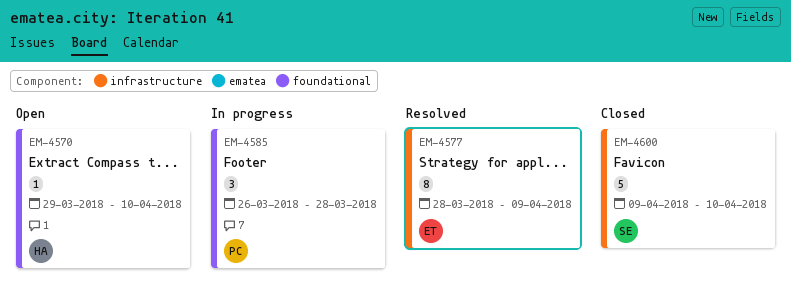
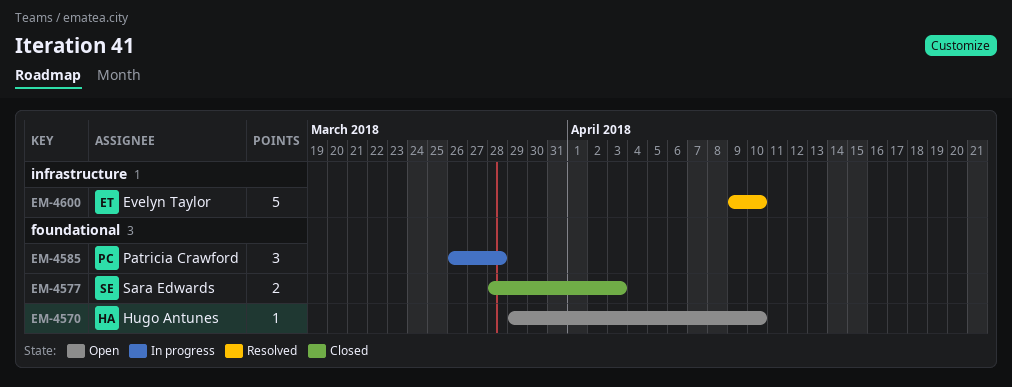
EM-4577, status: Resolved -> Closed
EM-4577, owner: Evelyn Taylor -> Sara Edwards
EM-4577, label: infrastructure -> foundational
EM-4577, estimate: 8 -> 2
EM-4577, due: Apr 9 -> Apr 3
EM-4600, status: Closed -> Resolved
EM-4600, owner: Sara Edwards -> Evelyn Taylor

